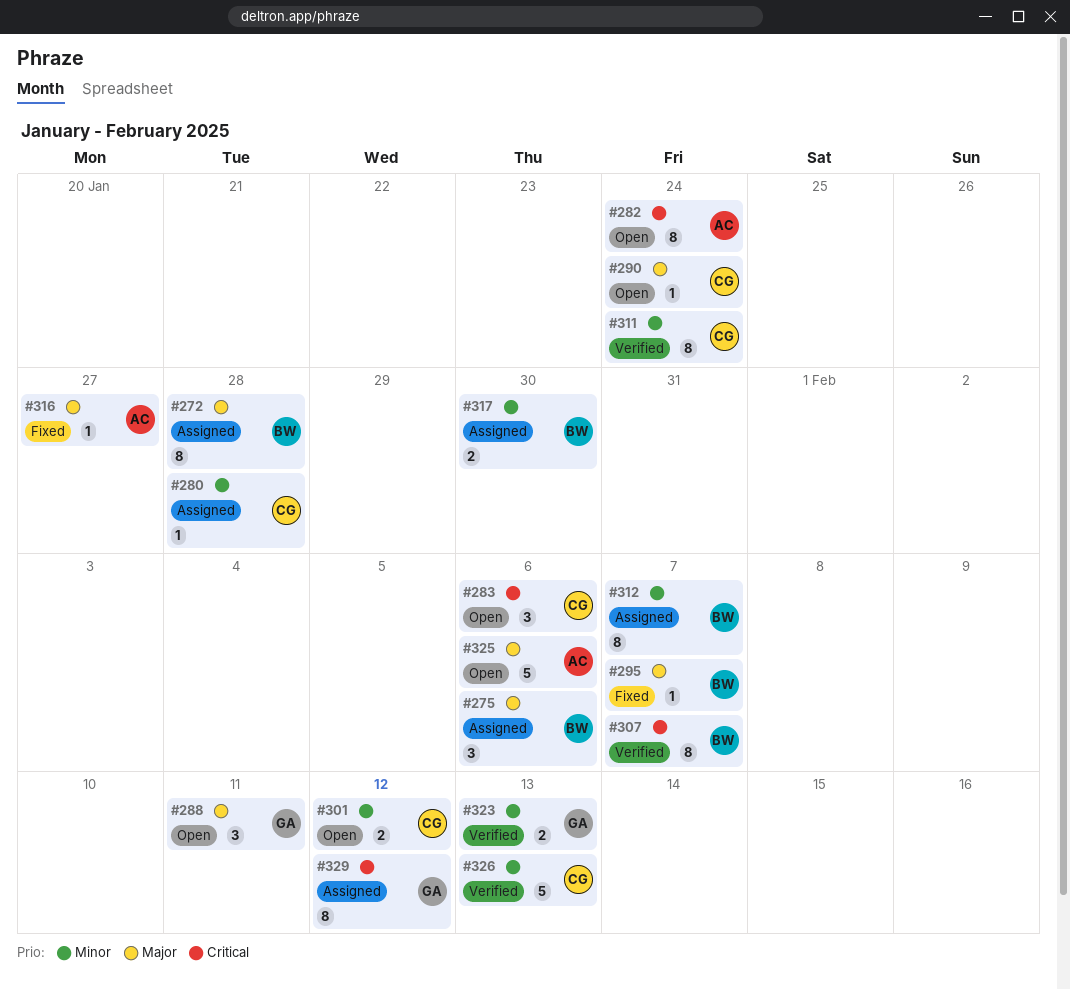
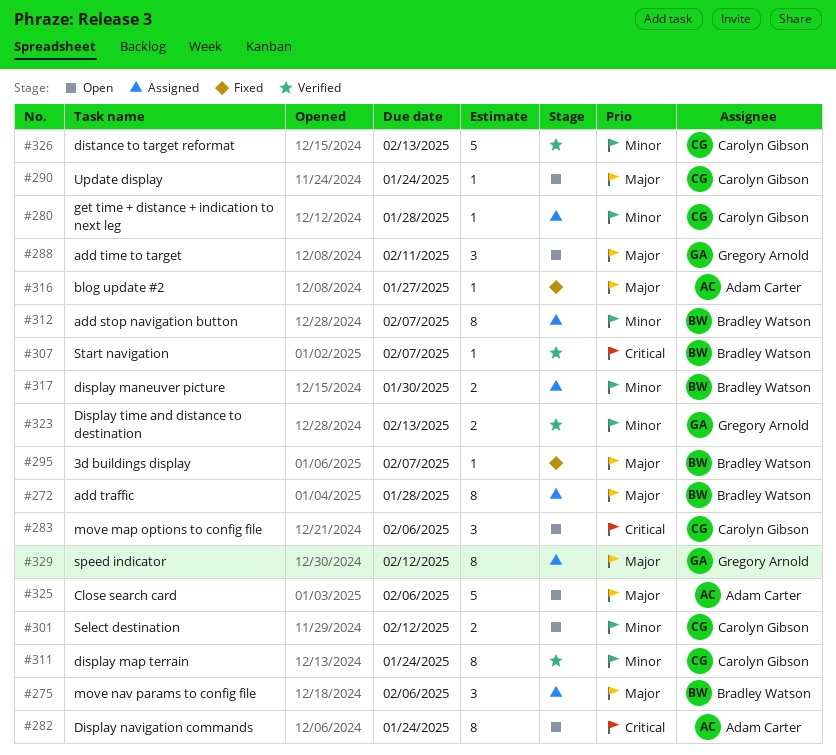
#307, estimate: 8 -> 1
#329, priority: Critical -> Major

